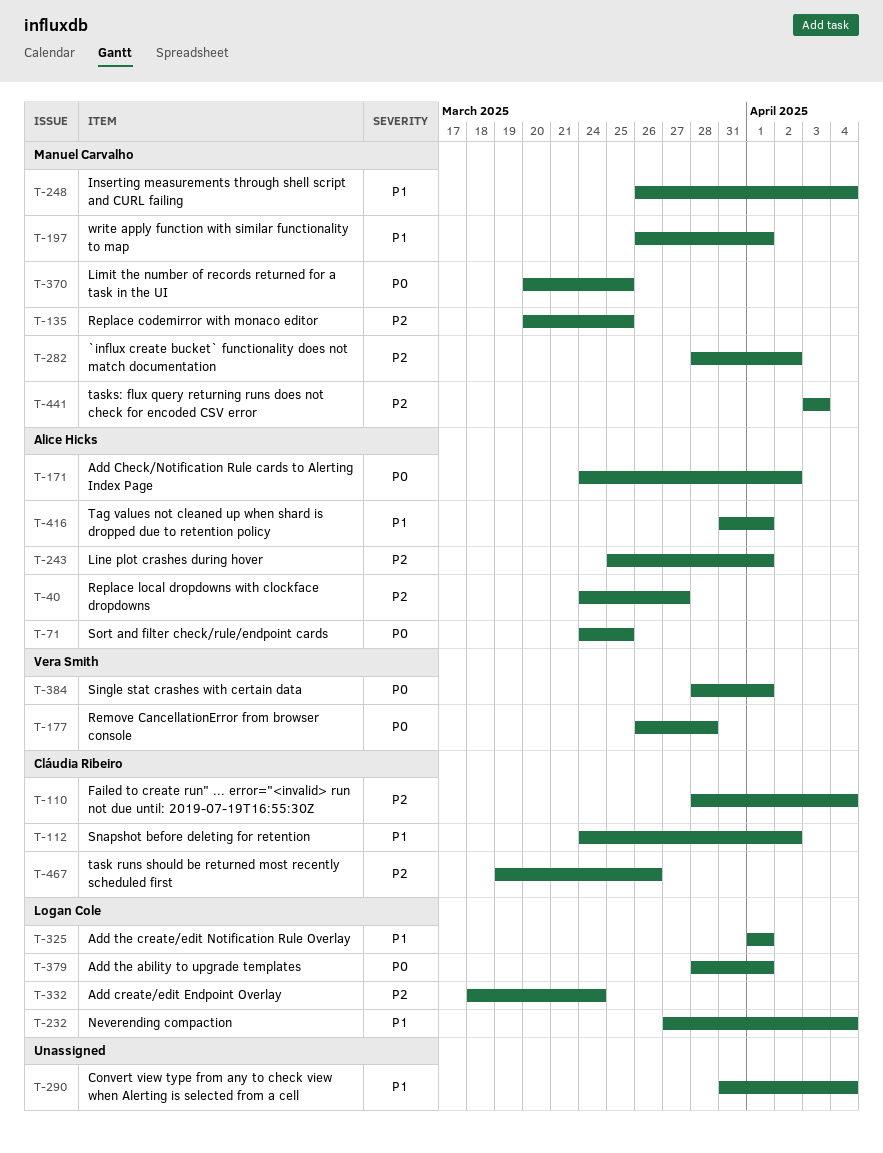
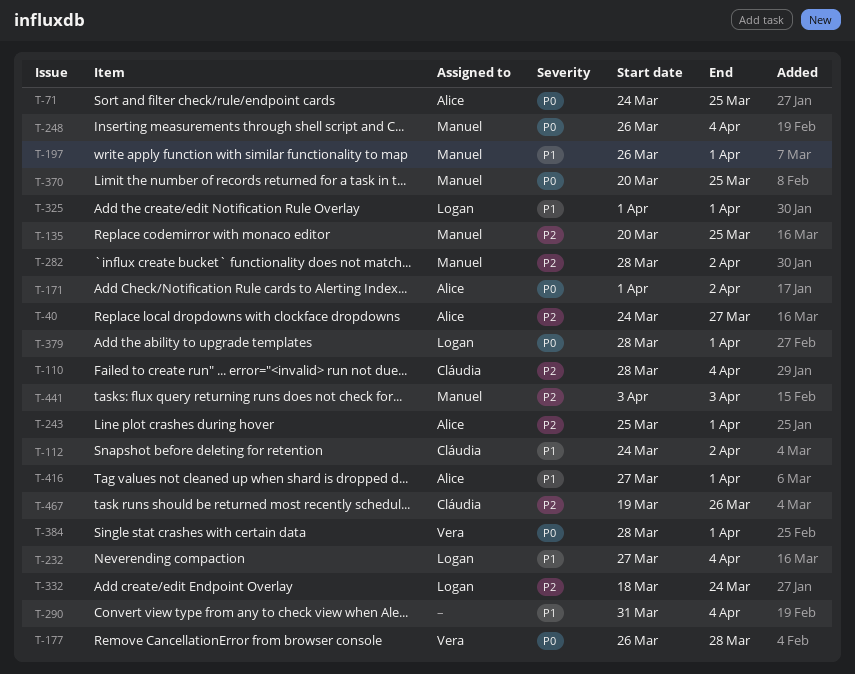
T-171, start: Mar 24 -> Apr 1
T-248, priority: P1 -> P0
T-416, start: Mar 31 -> Mar 27

